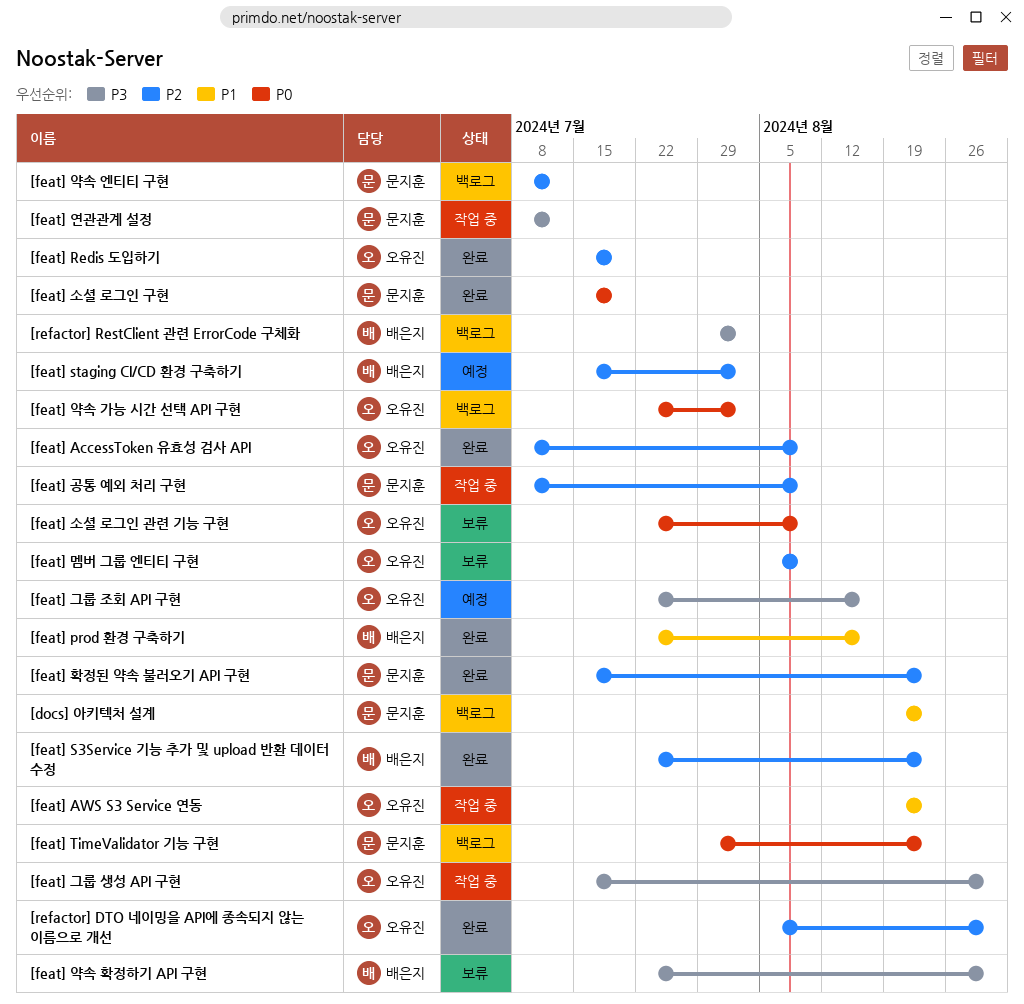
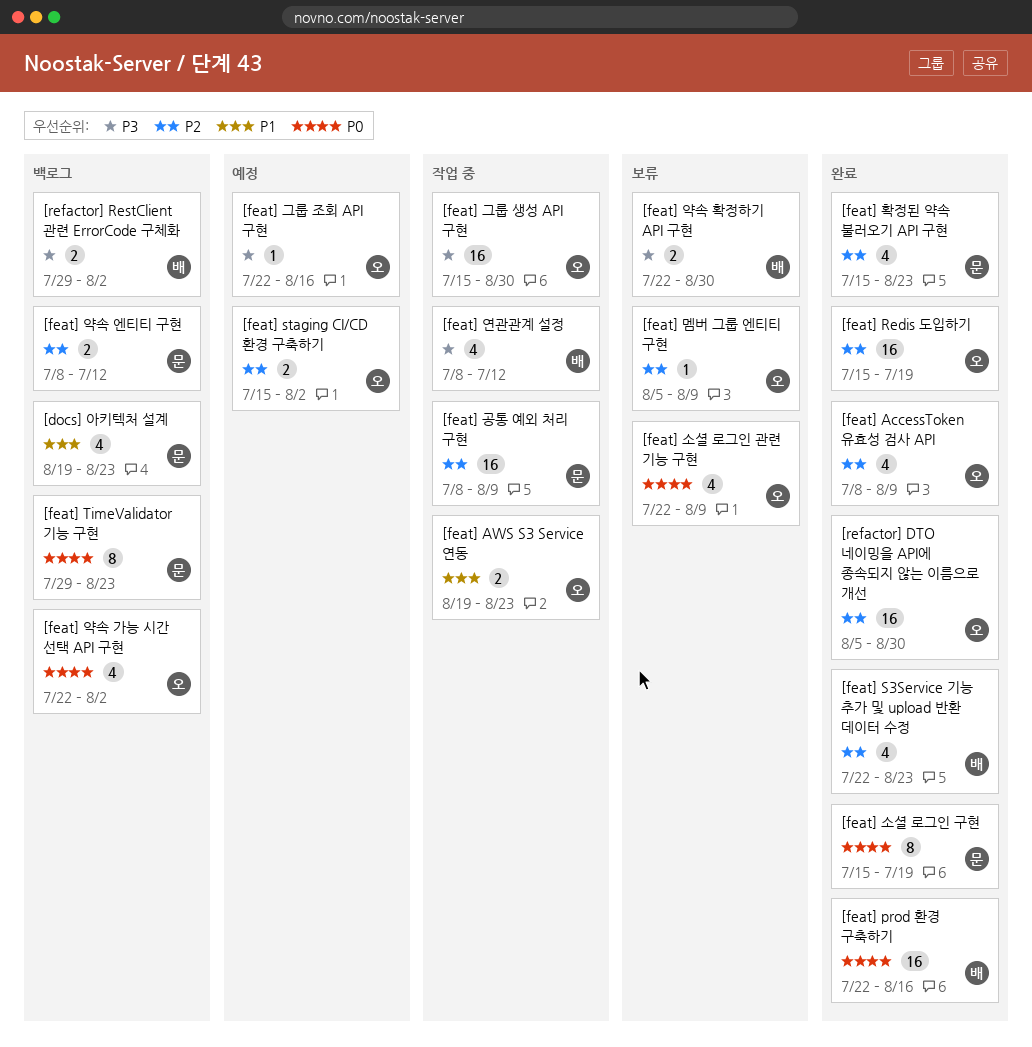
[feat] prod 환경 구축하기, priority: P1 -> P0
[feat] staging CI/CD 환경 구축하기, owner: 배은지 -> 오유진
[feat] 연관관계 설정, owner: 문지훈 -> 배은지

